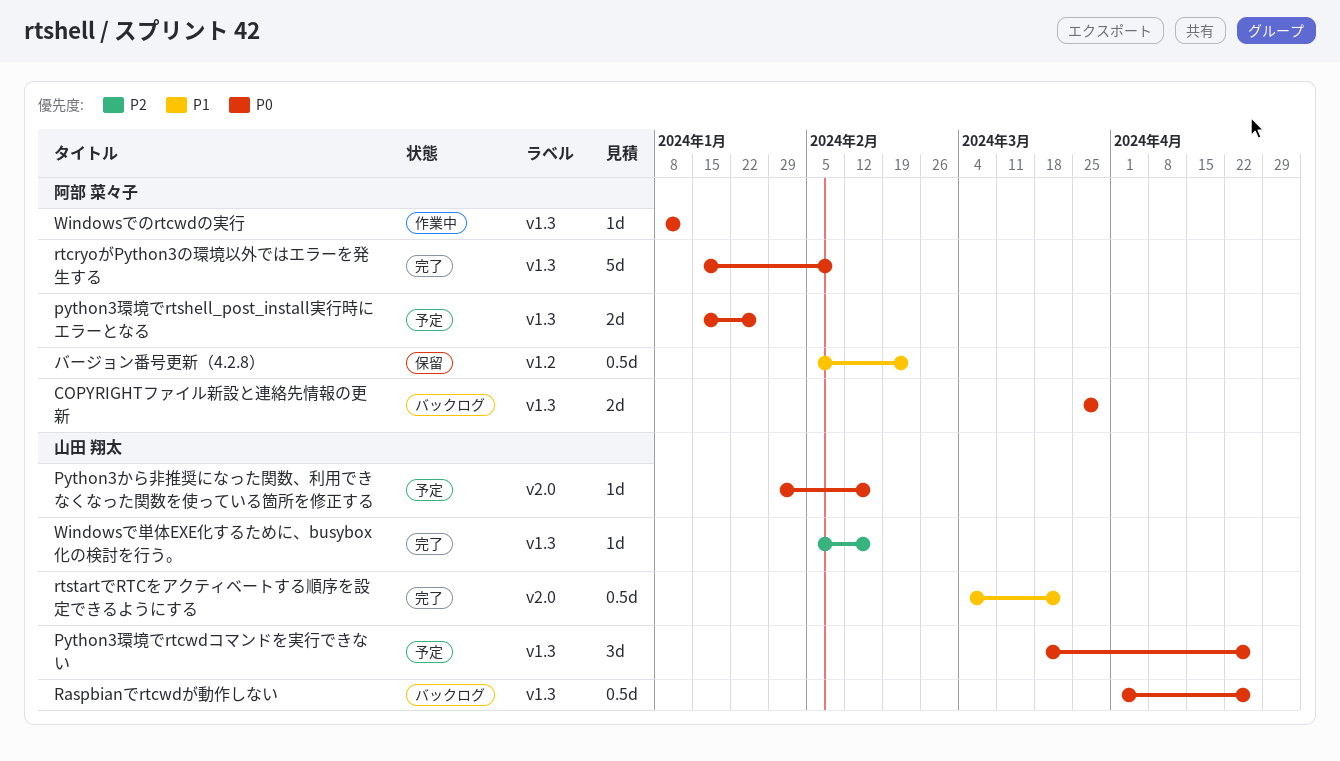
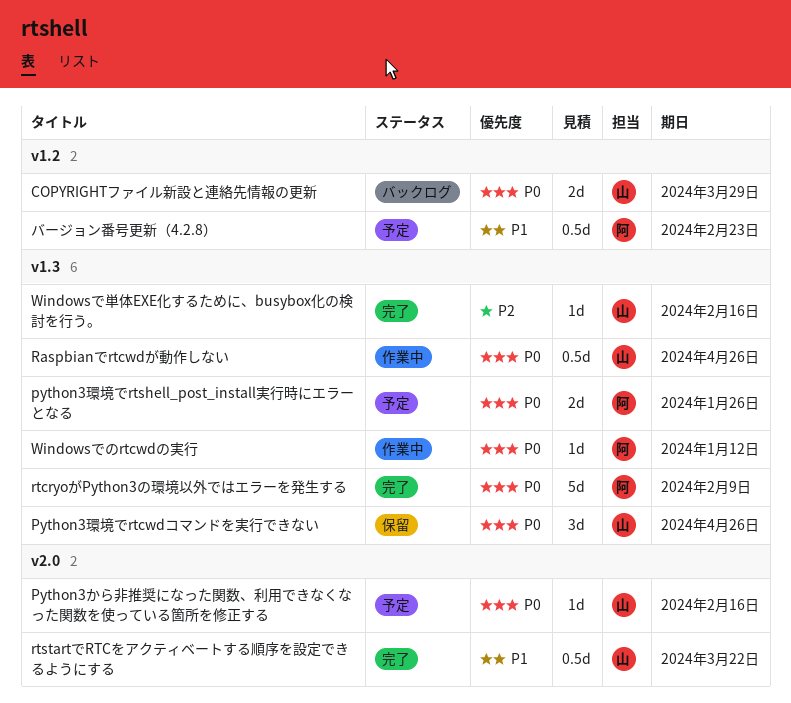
COPYRIGHTファイル新設と連絡先情報の更新, owner: 阿部 菜々子 -> 山田 翔太
COPYRIGHTファイル新設と連絡先情報の更新, label: v1.3 -> v1.2
Python3環境でrtcwdコマンドを実行できない, status: 予定 -> 保留
Raspbianでrtcwdが動作しない, status: バックログ -> 作業中
バージョン番号更新（4.2.8）, status: 保留 -> 予定

